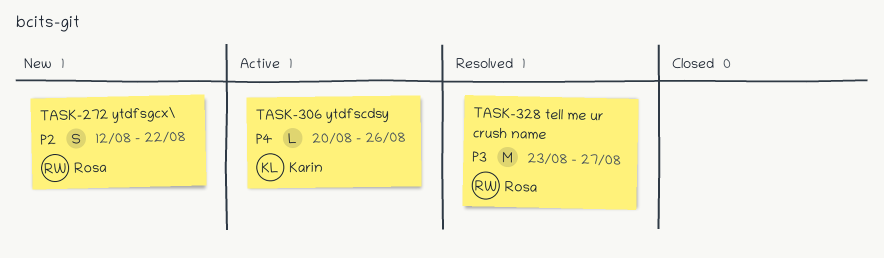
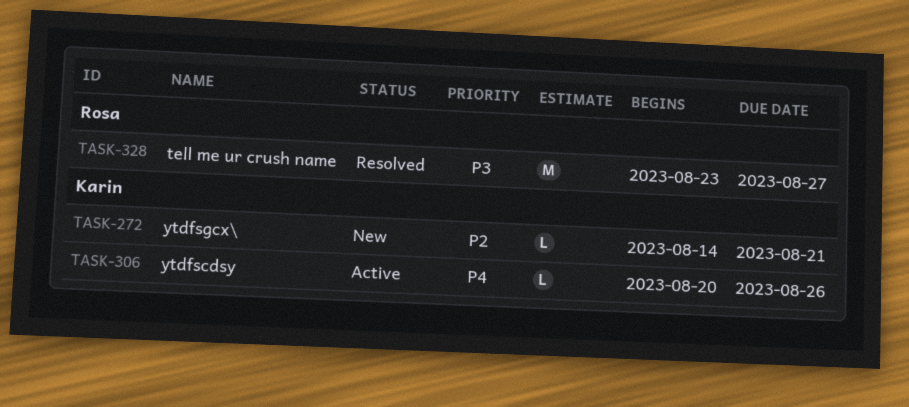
TASK-272, owner: Rosa -> Karin
TASK-272, estimate: S -> L
TASK-272, start: Aug 12 -> Aug 14
TASK-272, due: Aug 22 -> Aug 21

